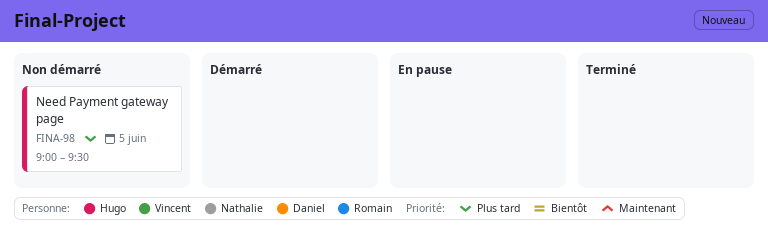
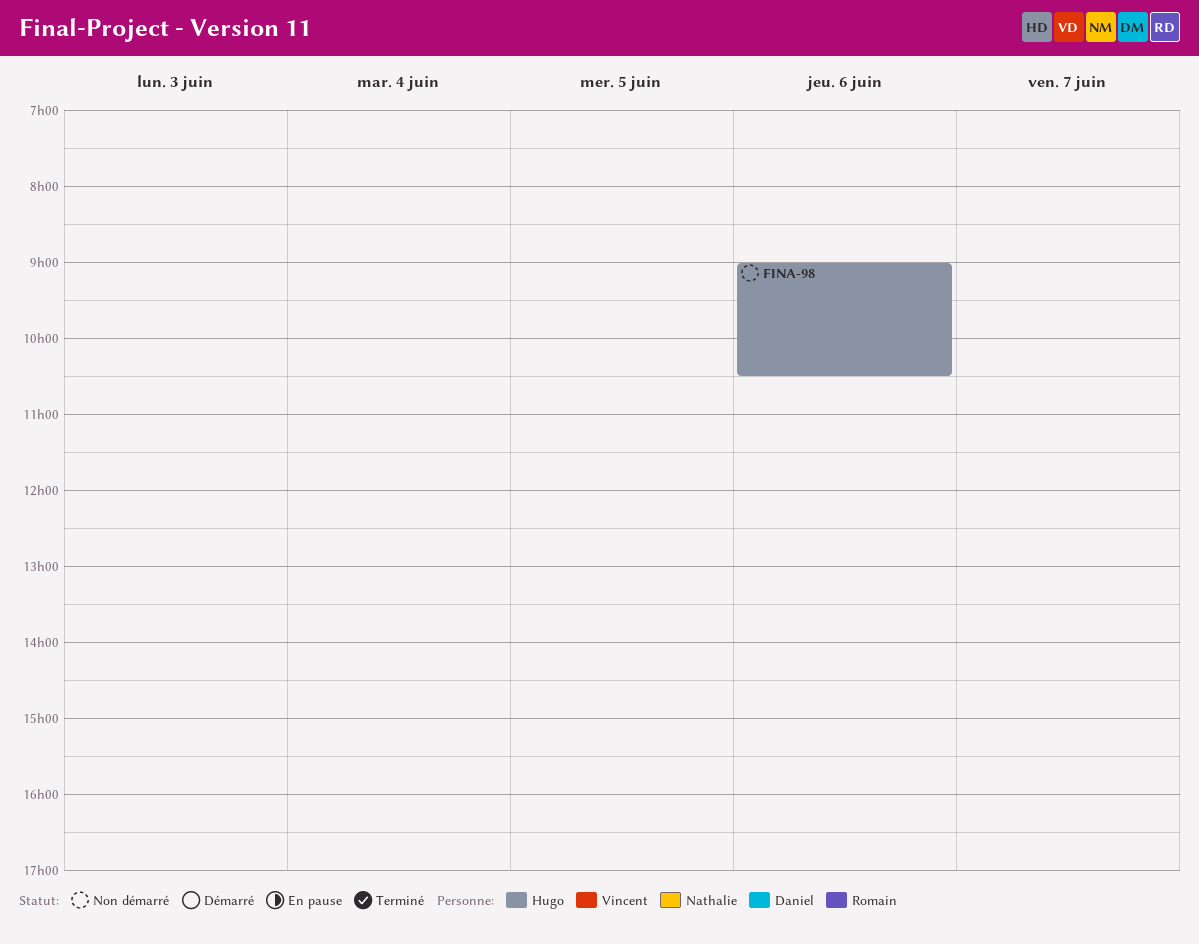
FINA-98, day: Jun 5 -> Jun 6
FINA-98, ends: 09:30 -> 10:30

